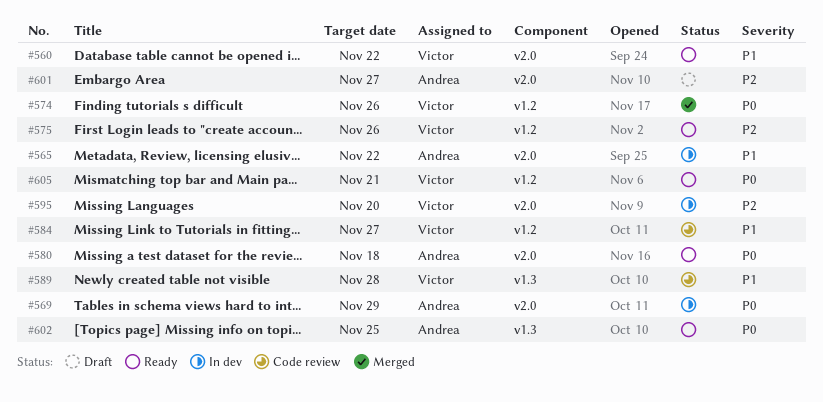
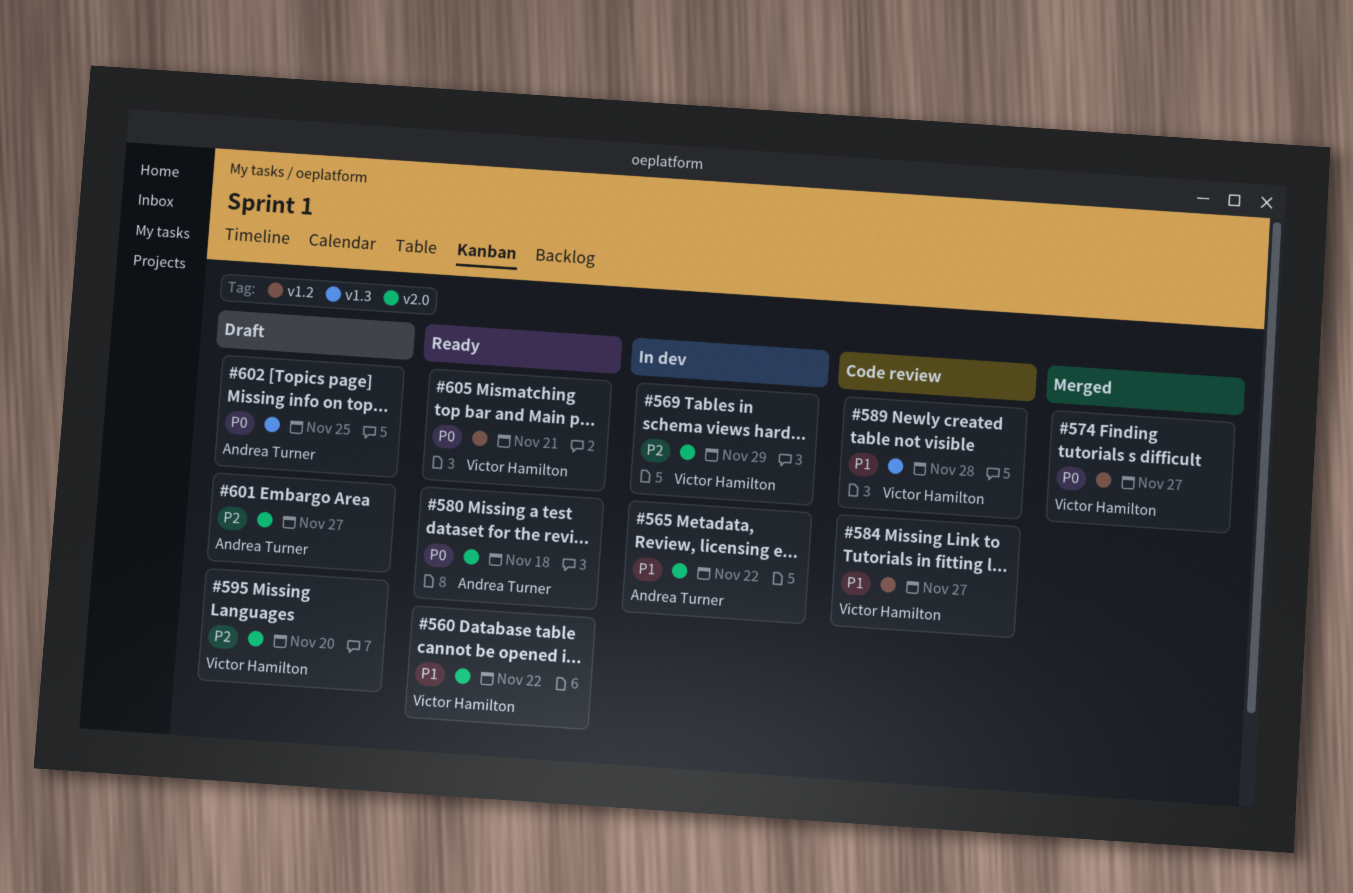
#569, owner: Andrea Turner -> Victor Hamilton
#569, priority: P0 -> P2
#574, due: Nov 26 -> Nov 27
#575: present -> none
#595, status: In dev -> Draft
#602, status: Ready -> Draft

